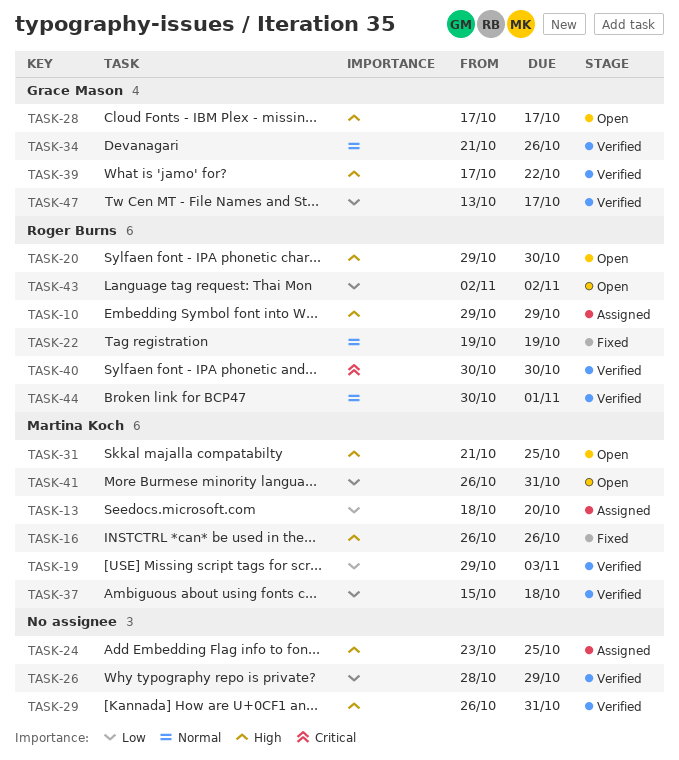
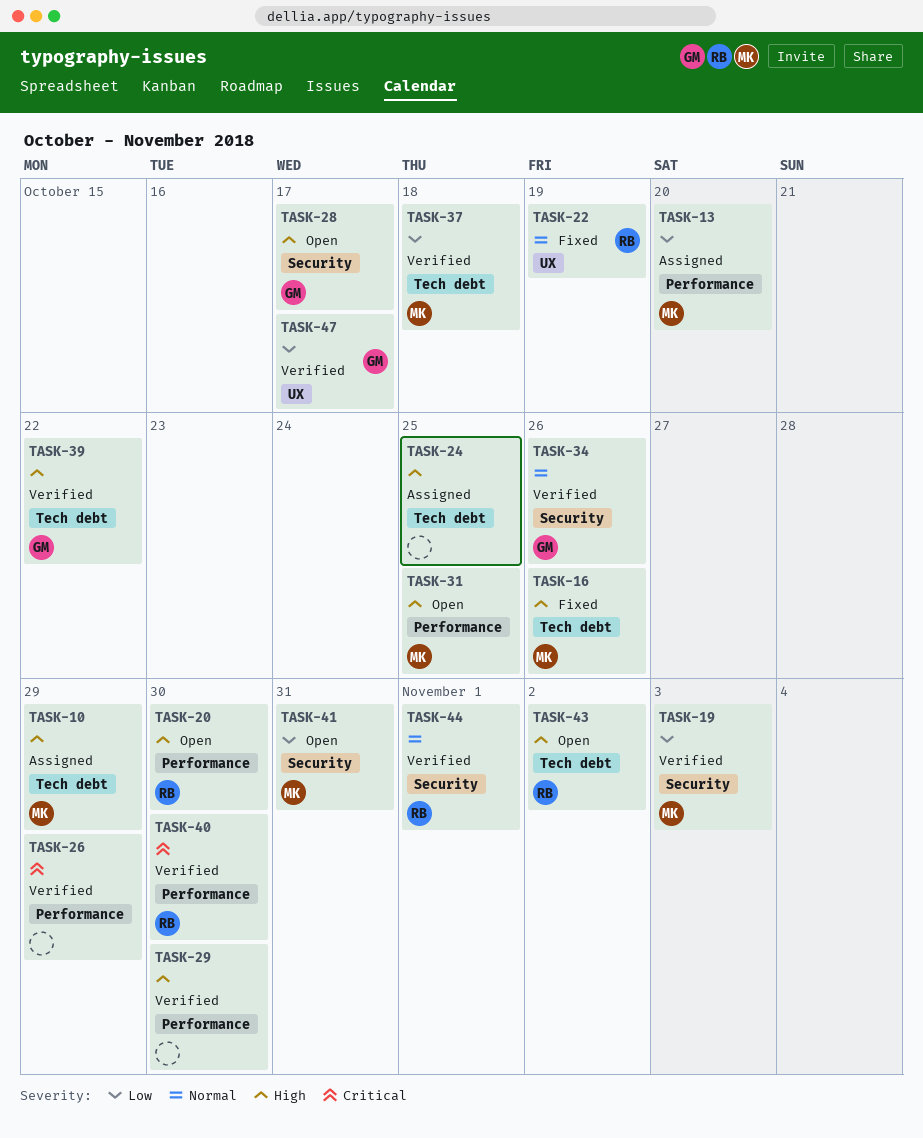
TASK-10, owner: Roger Burns -> Martina Koch
TASK-26, priority: Low -> Critical
TASK-29, due: Oct 31 -> Oct 30
TASK-43, priority: Low -> High

